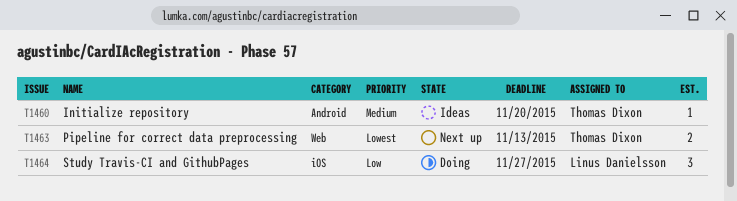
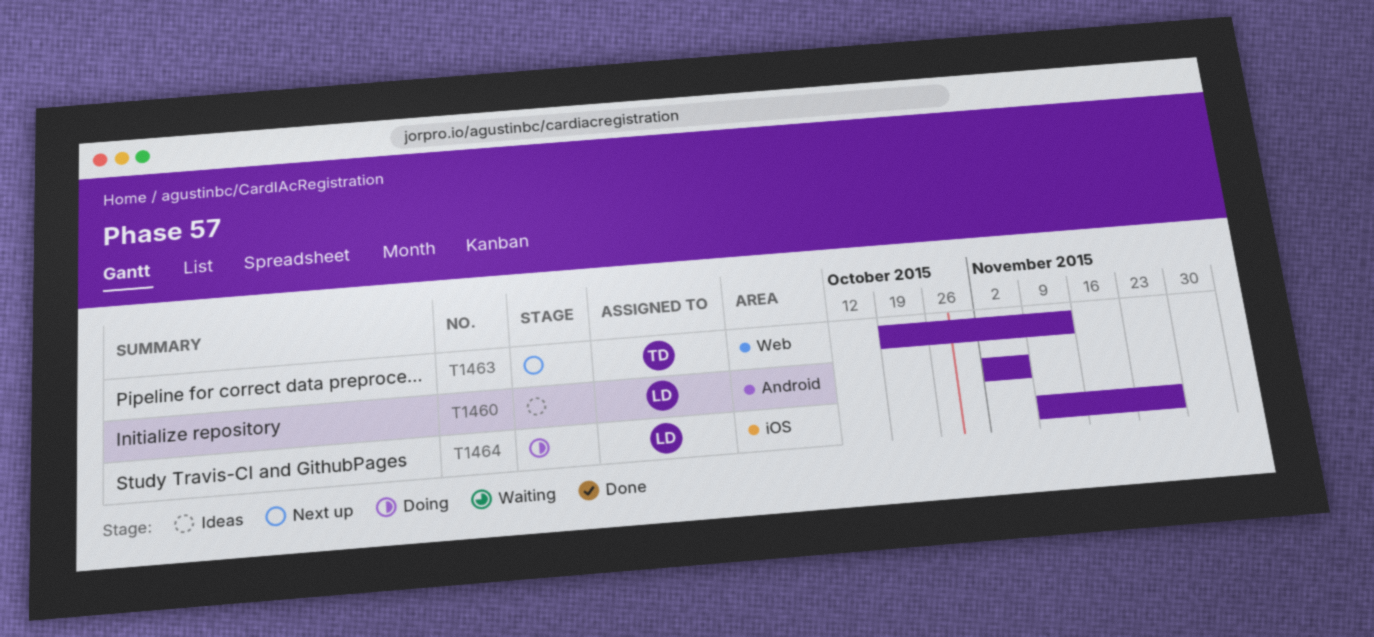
T1460, owner: Thomas Dixon -> Linus Danielsson
T1460, due: Nov 20 -> Nov 6

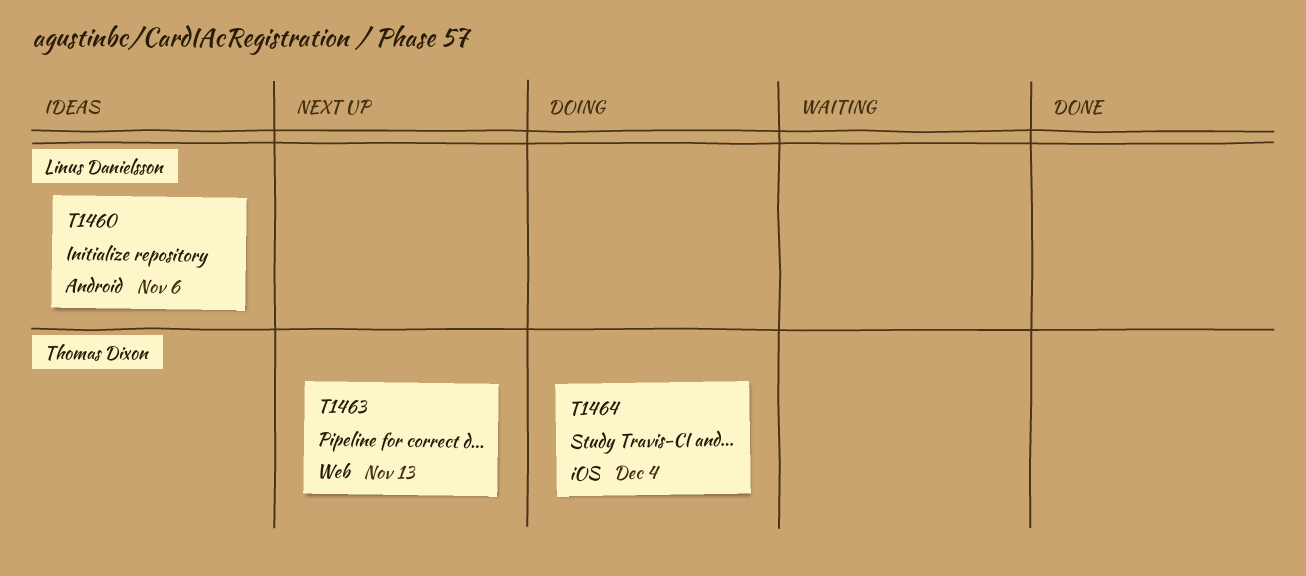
T1464, owner: Linus Danielsson -> Thomas Dixon
T1464, due: Nov 27 -> Dec 4

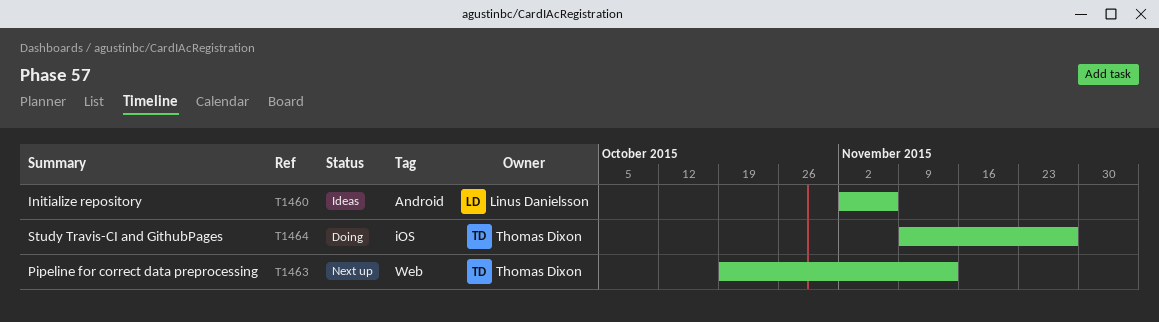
T1464, due: Dec 4 -> Nov 27

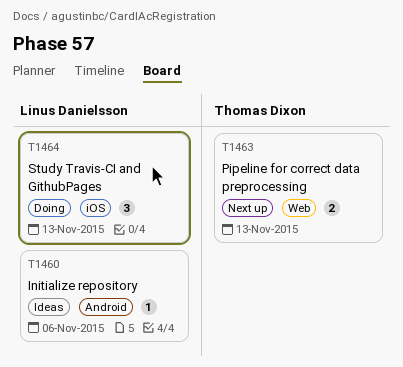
T1464, owner: Thomas Dixon -> Linus Danielsson
T1464, due: Nov 27 -> Nov 13

